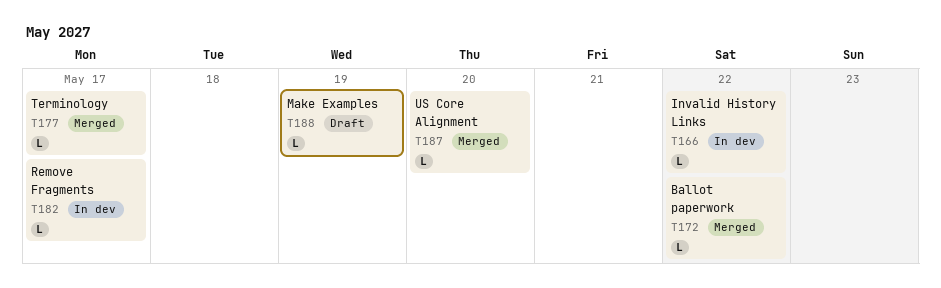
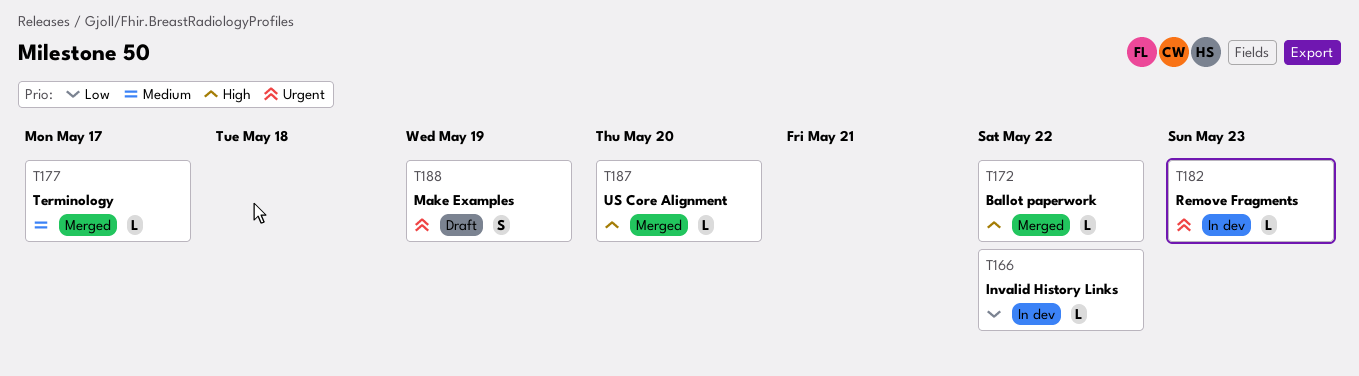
T182, due: May 17 -> May 23
T188, estimate: L -> S

